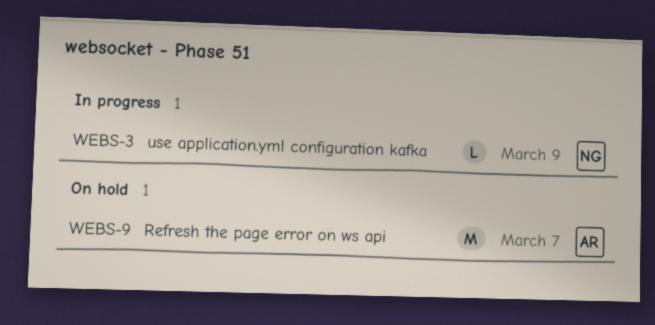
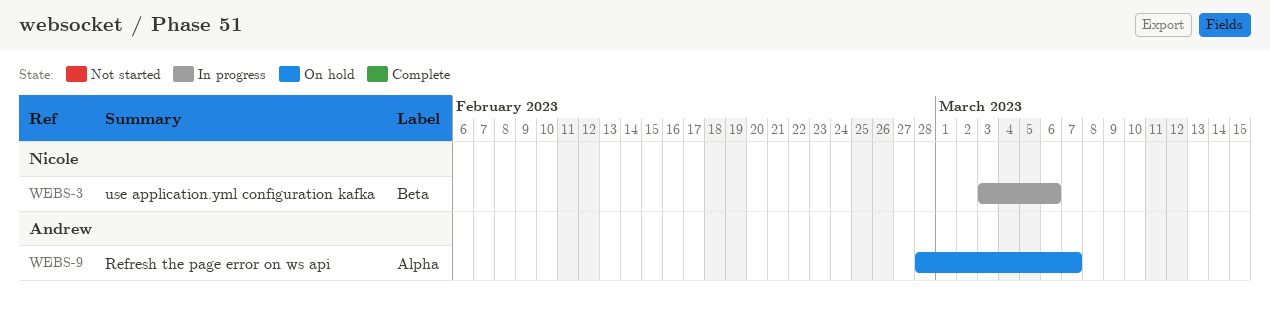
WEBS-3, due: Mar 9 -> Mar 6

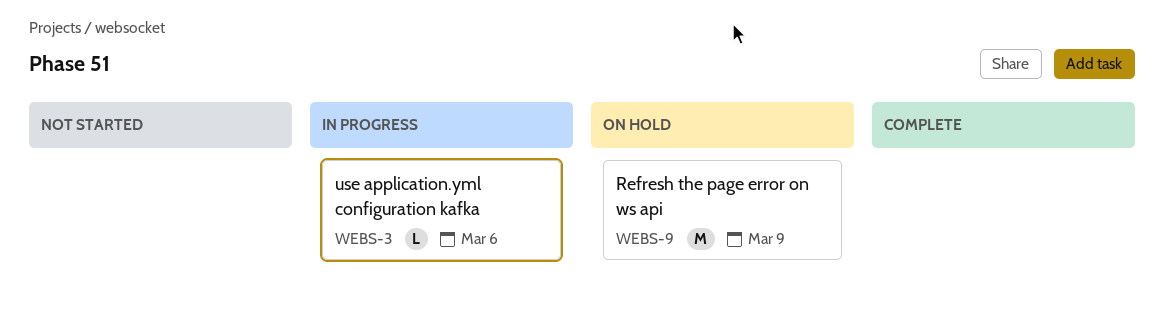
WEBS-9, due: Mar 7 -> Mar 9

